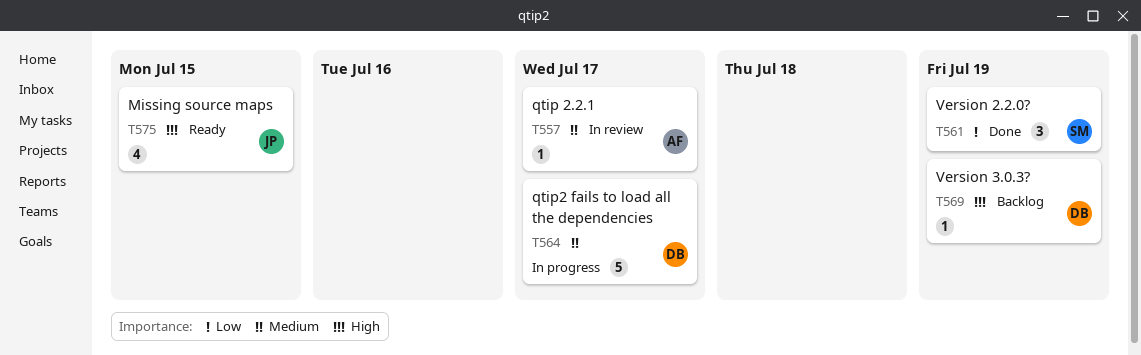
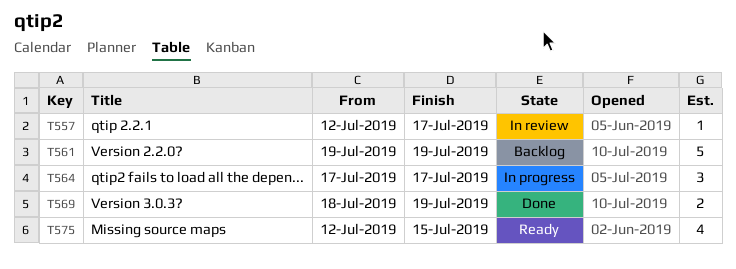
T561, status: Done -> Backlog
T561, estimate: 3 -> 5
T564, estimate: 5 -> 3
T569, status: Backlog -> Done
T569, estimate: 1 -> 2

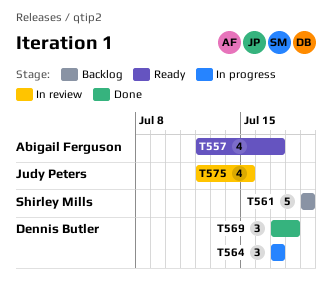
T557, status: In review -> Ready
T557, estimate: 1 -> 4
T569, estimate: 2 -> 3
T569, start: Jul 18 -> Jul 17
T569, due: Jul 19 -> Jul 18
T575, status: Ready -> In review

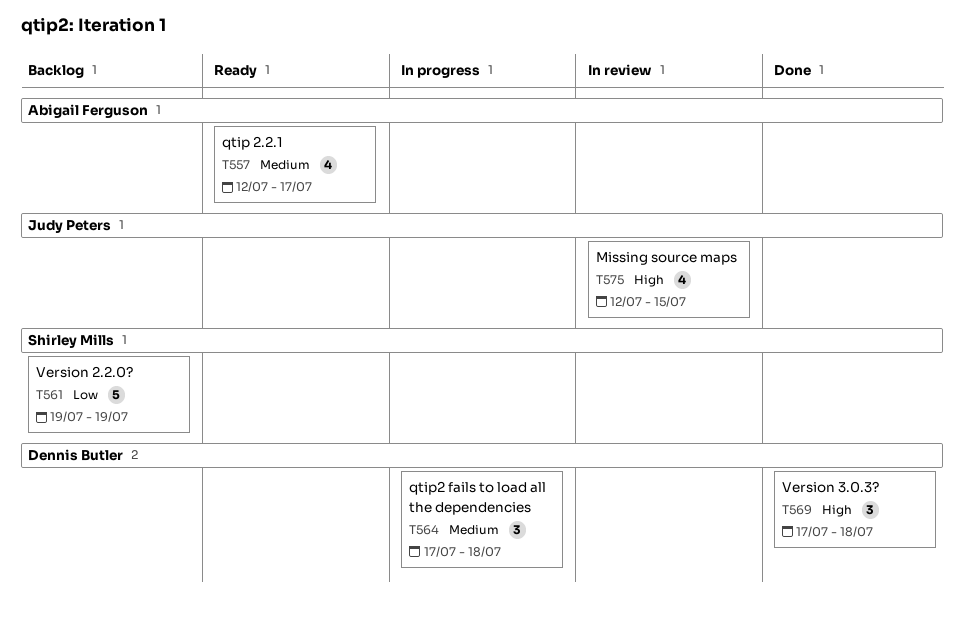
T564, due: Jul 17 -> Jul 18

